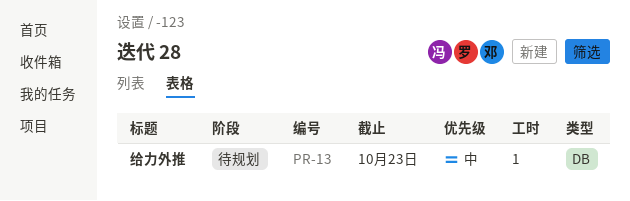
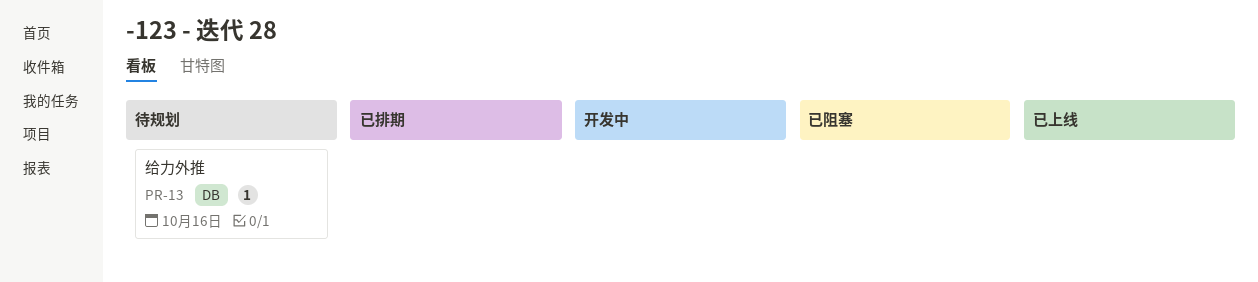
PR-13, due: Oct 23 -> Oct 16

